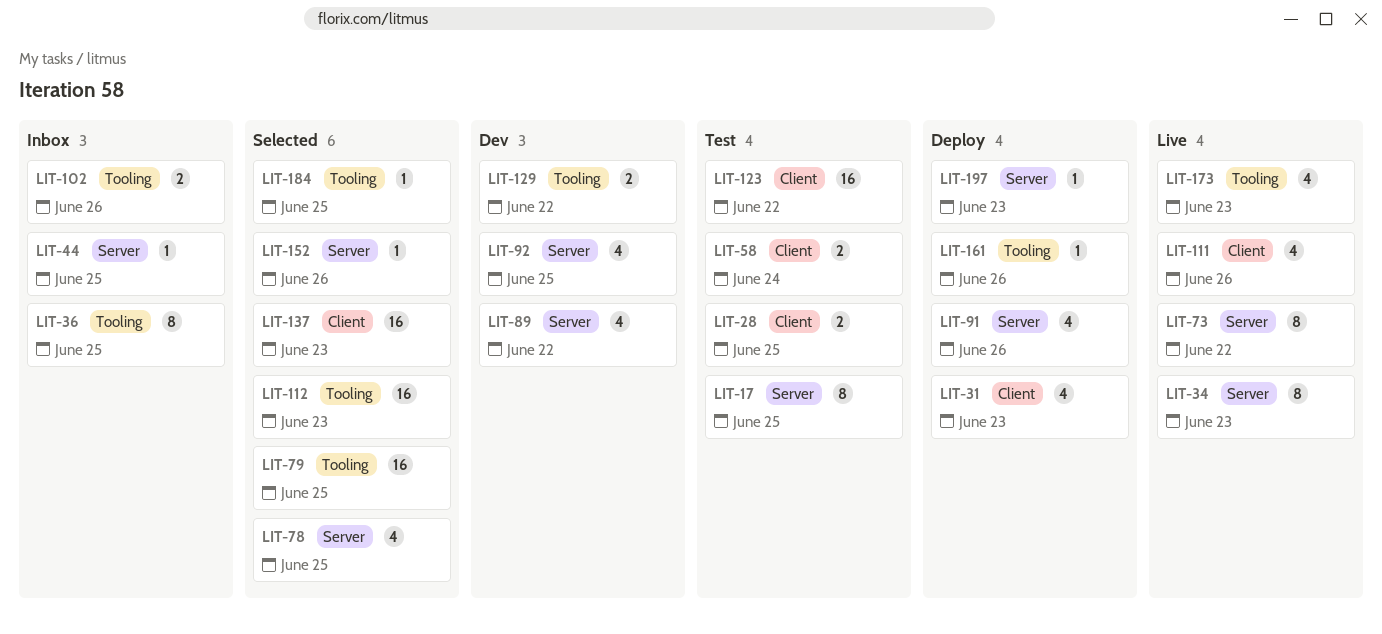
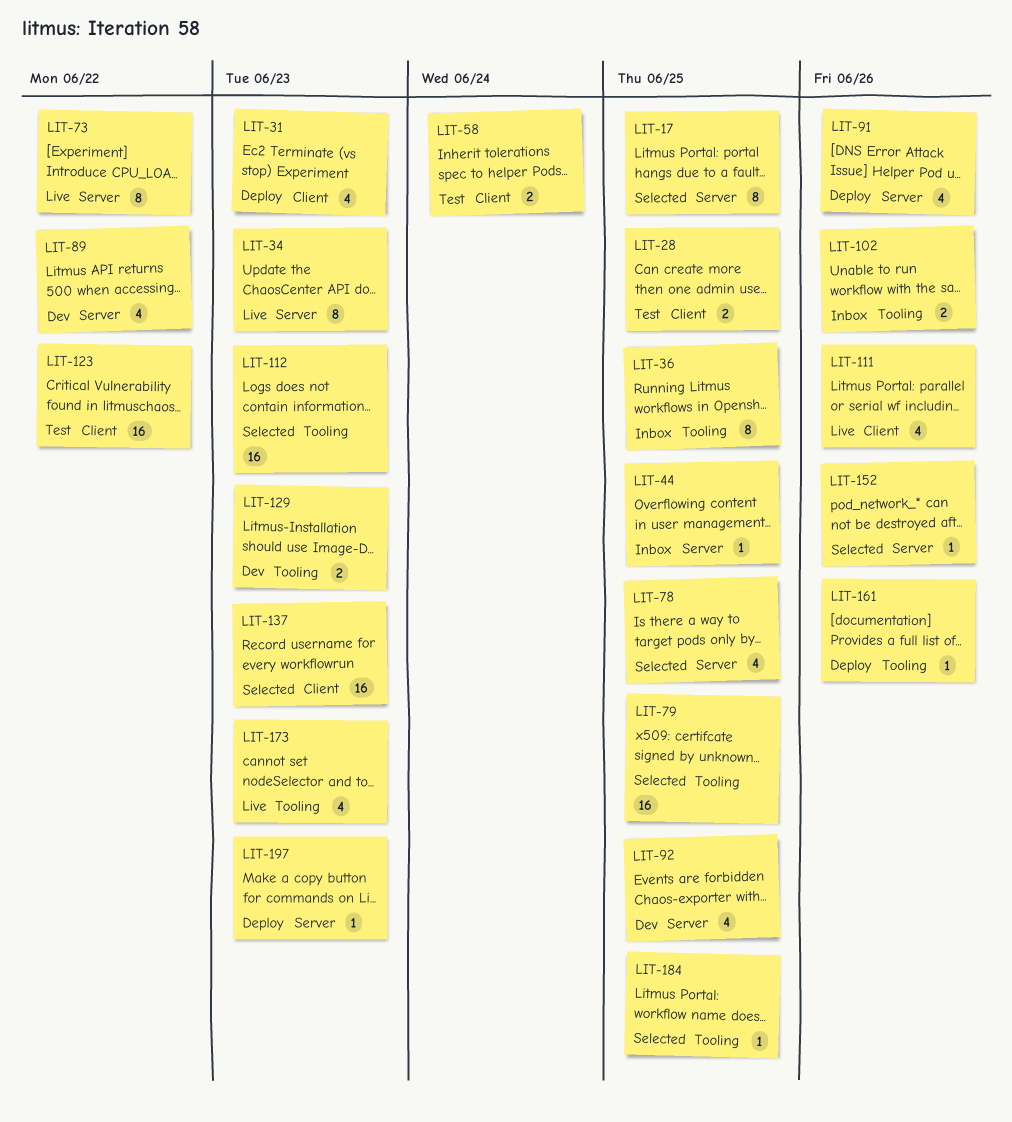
LIT-17, status: Test -> Selected
LIT-129, due: Jun 22 -> Jun 23

